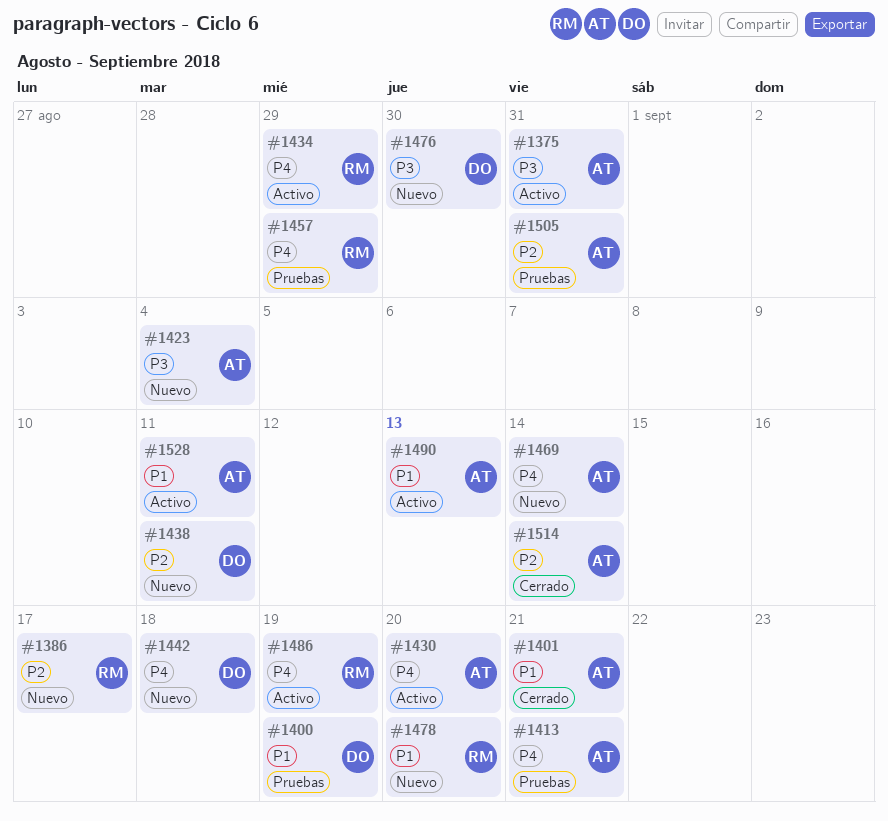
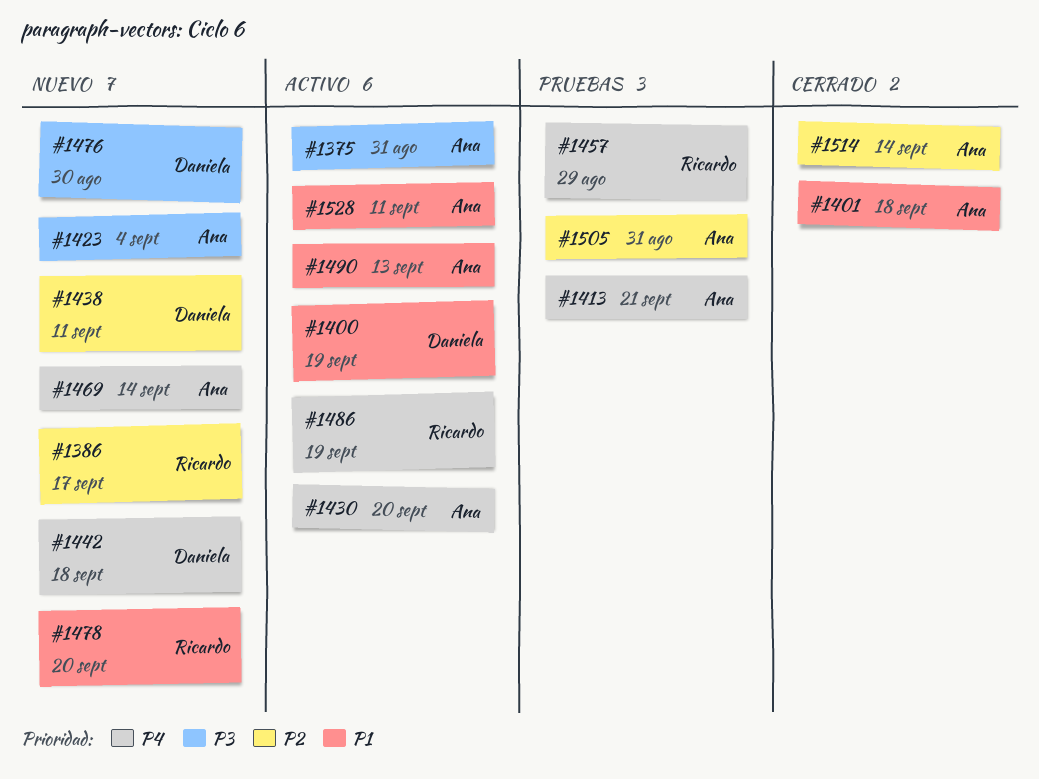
#1400, status: Pruebas -> Activo
#1401, due: Sep 21 -> Sep 18
#1434: present -> none

